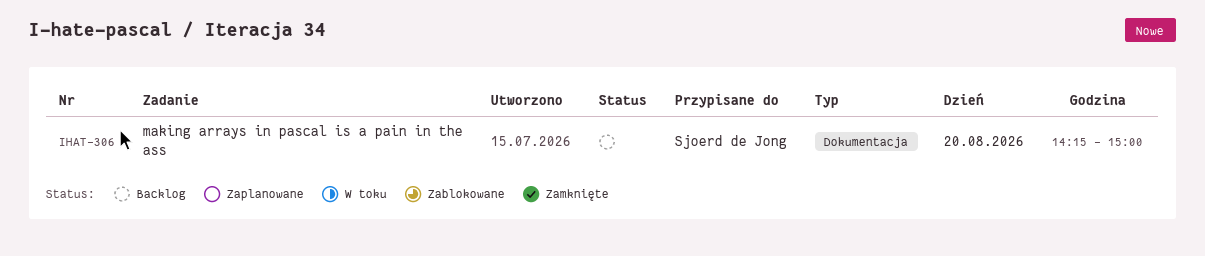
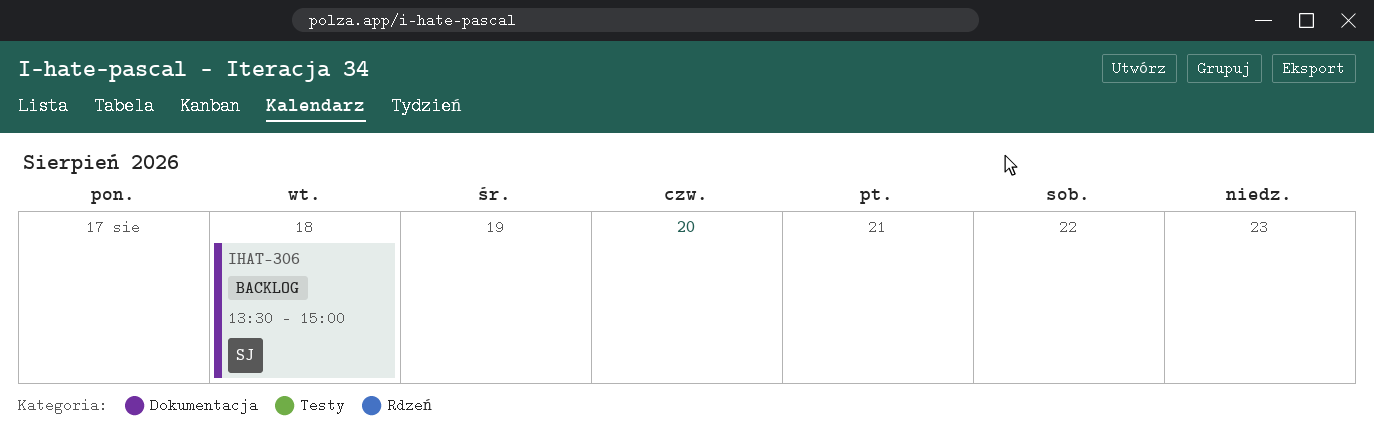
IHAT-306, day: Aug 20 -> Aug 18
IHAT-306, begins: 14:15 -> 13:30

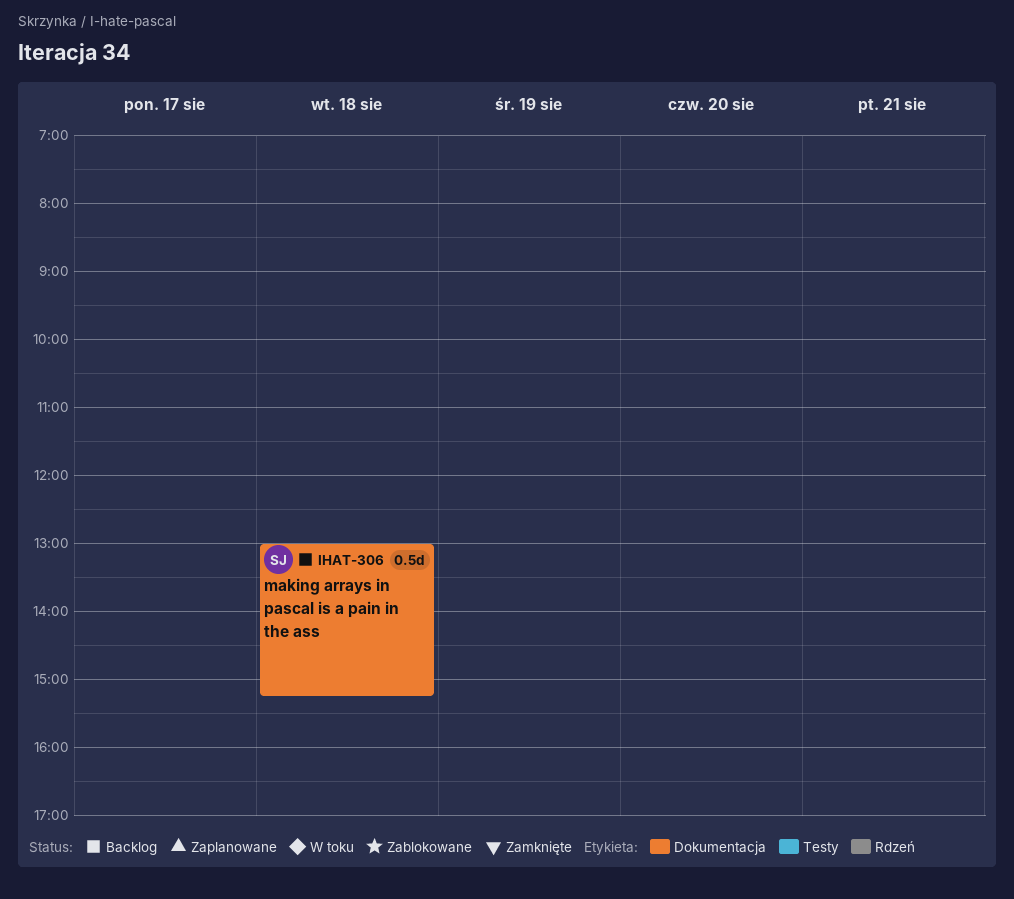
IHAT-306, begins: 13:30 -> 13:00
IHAT-306, ends: 15:00 -> 15:15

